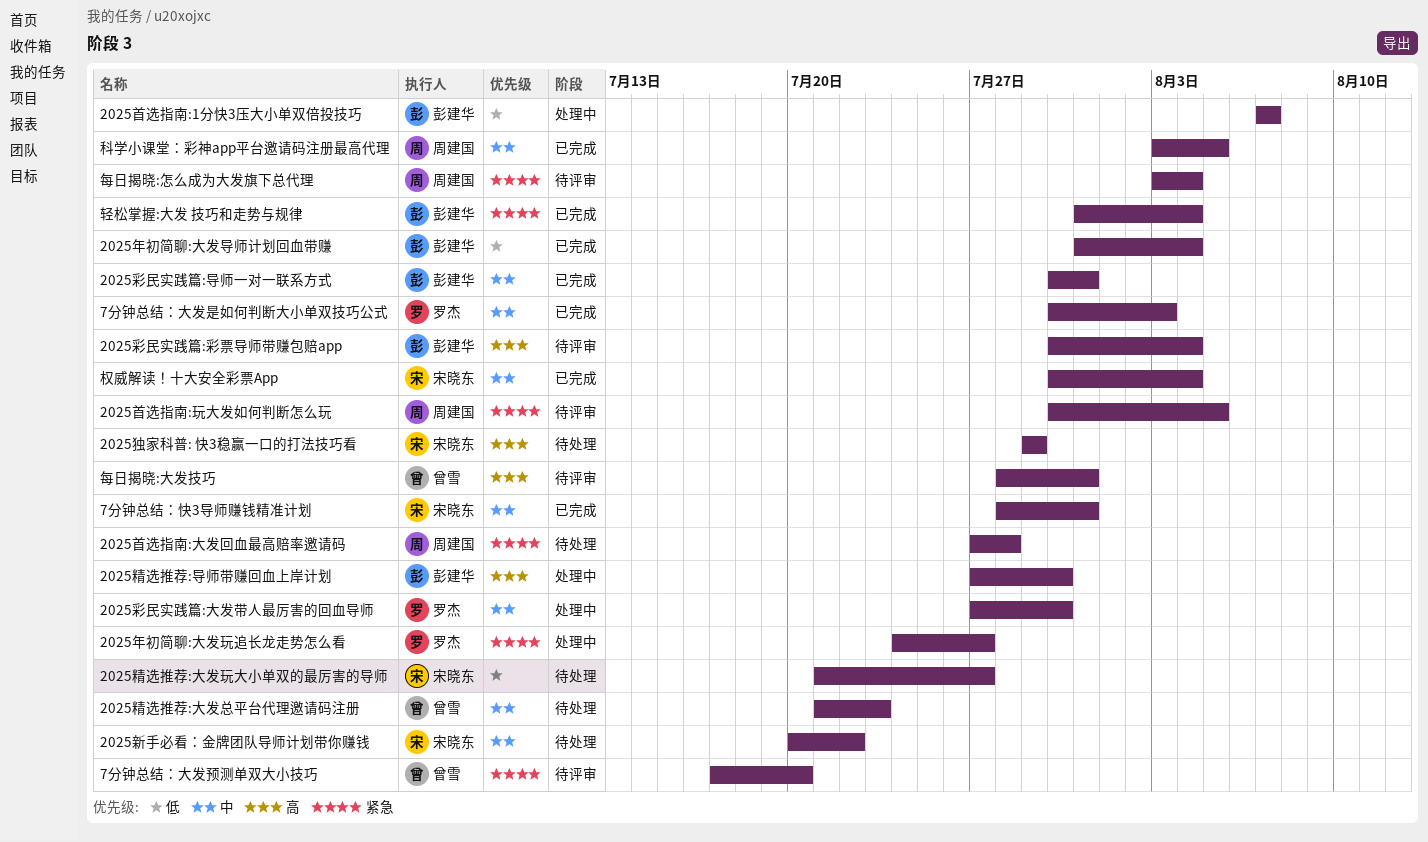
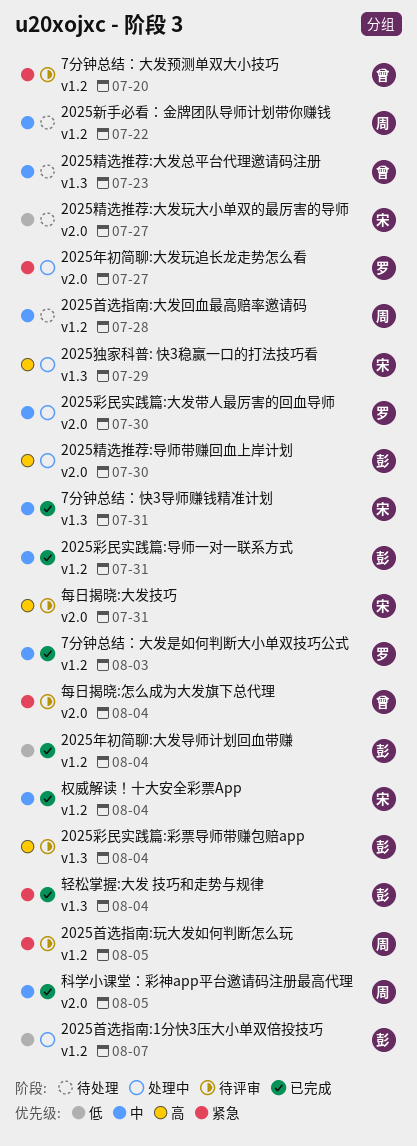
2025新手必看：金牌团队导师计划带你赚钱, owner: 宋晓东 -> 周建国
2025独家科普: 快3稳赢一口的打法技巧看, status: 待处理 -> 处理中
2025首选指南:大发回血最高赔率邀请码, priority: 紧急 -> 中
每日揭晓:大发技巧, owner: 曾雪 -> 宋晓东
每日揭晓:怎么成为大发旗下总代理, owner: 周建国 -> 曾雪

